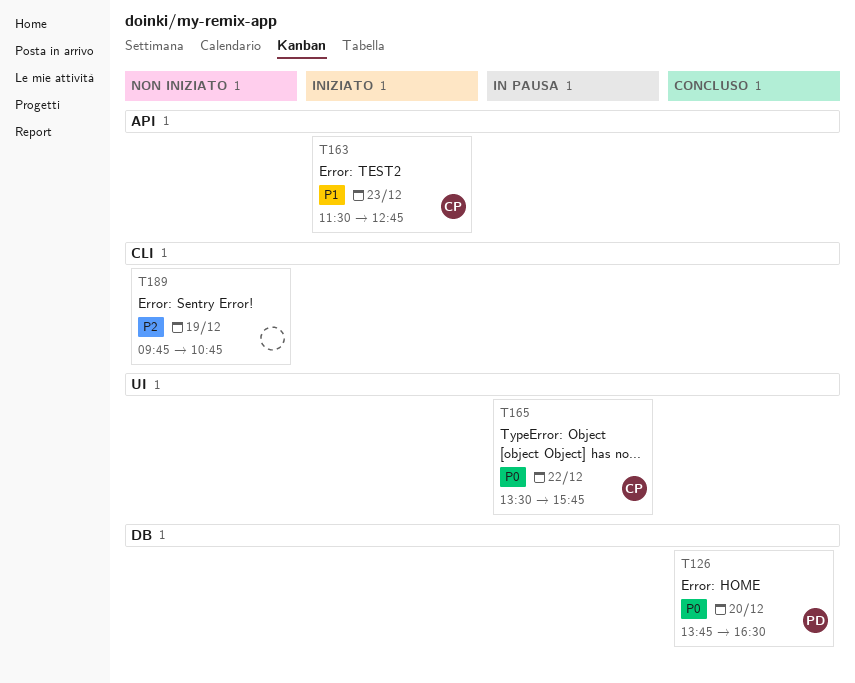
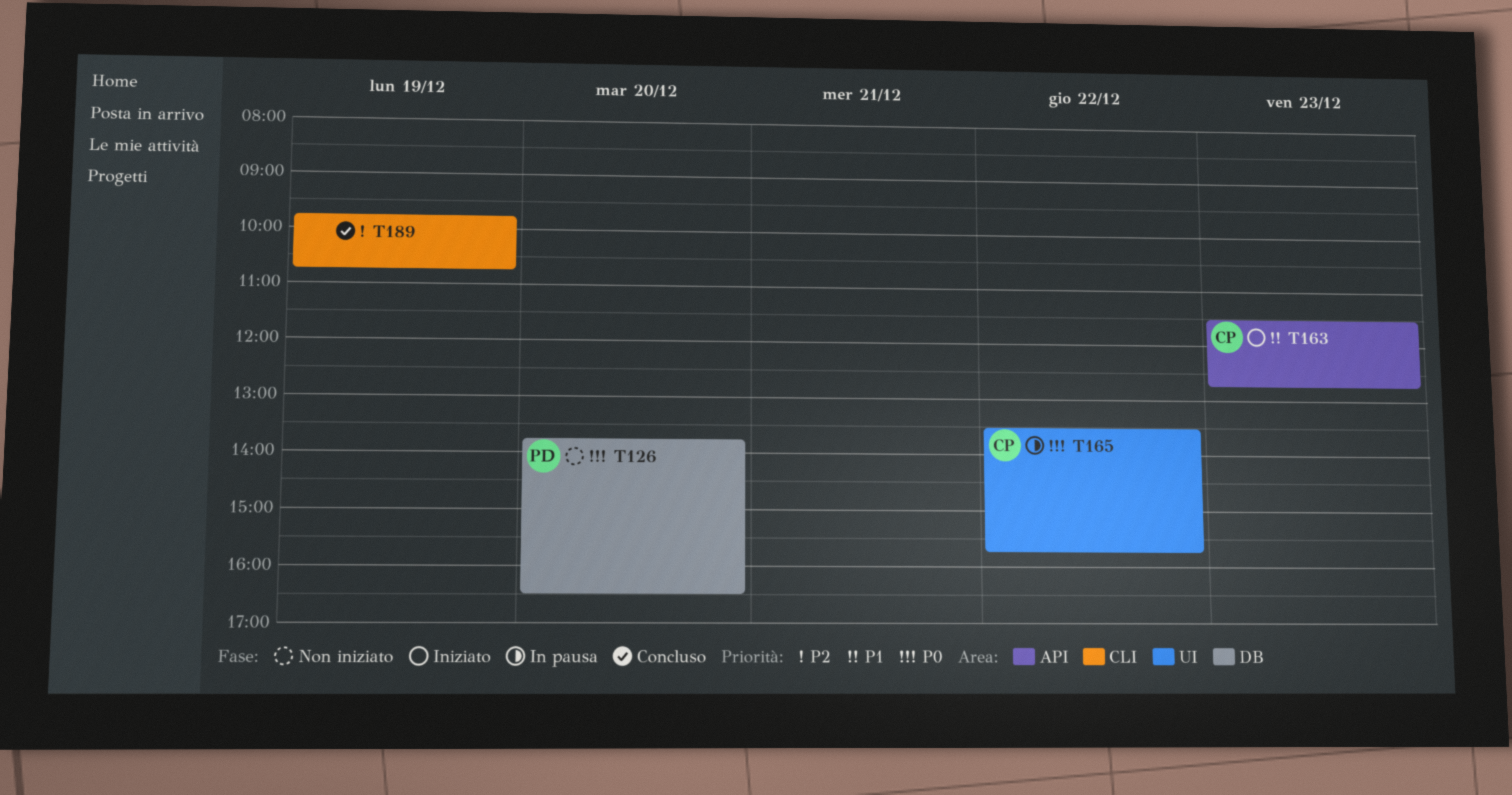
T126, status: Concluso -> Non iniziato
T189, status: Non iniziato -> Concluso

